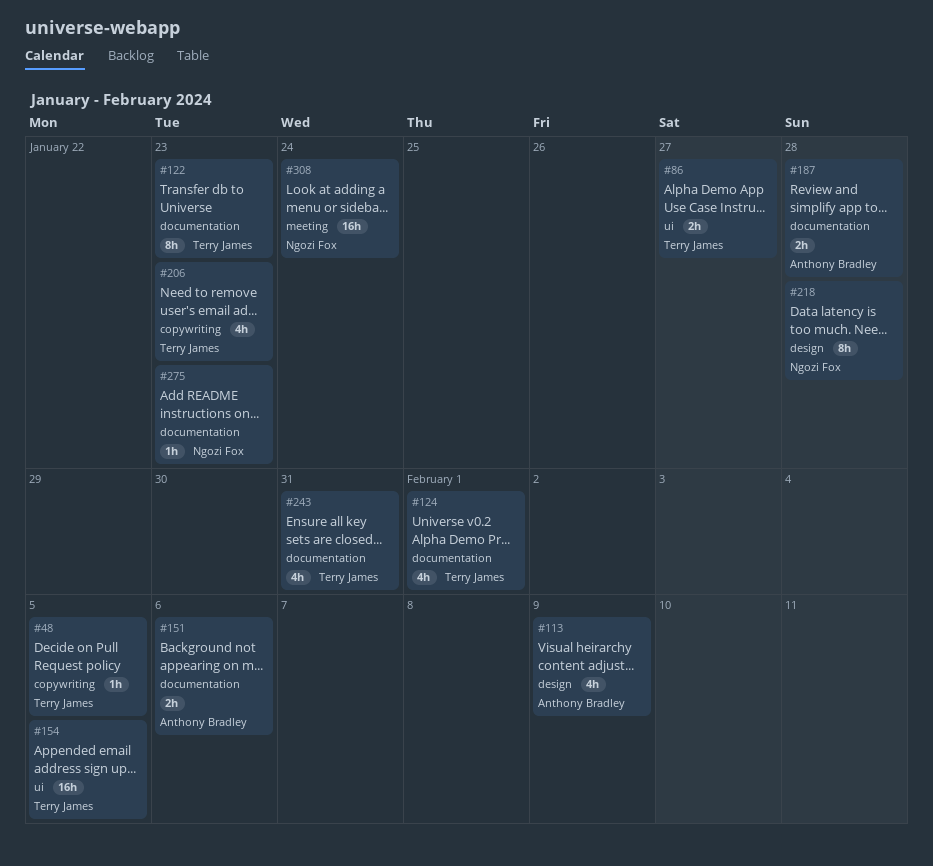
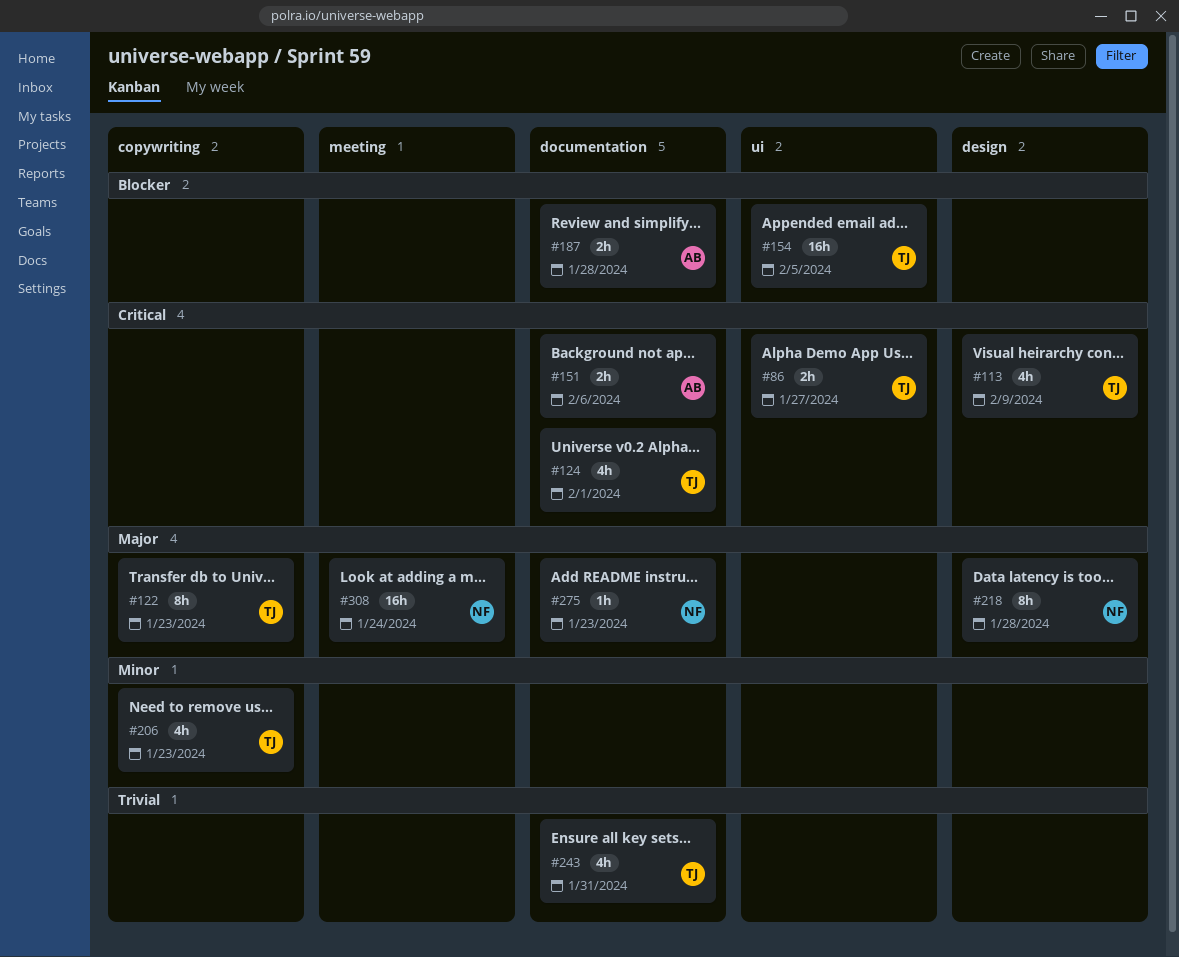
#48: present -> none
#113, owner: Anthony Bradley -> Terry James
#122, label: documentation -> copywriting

